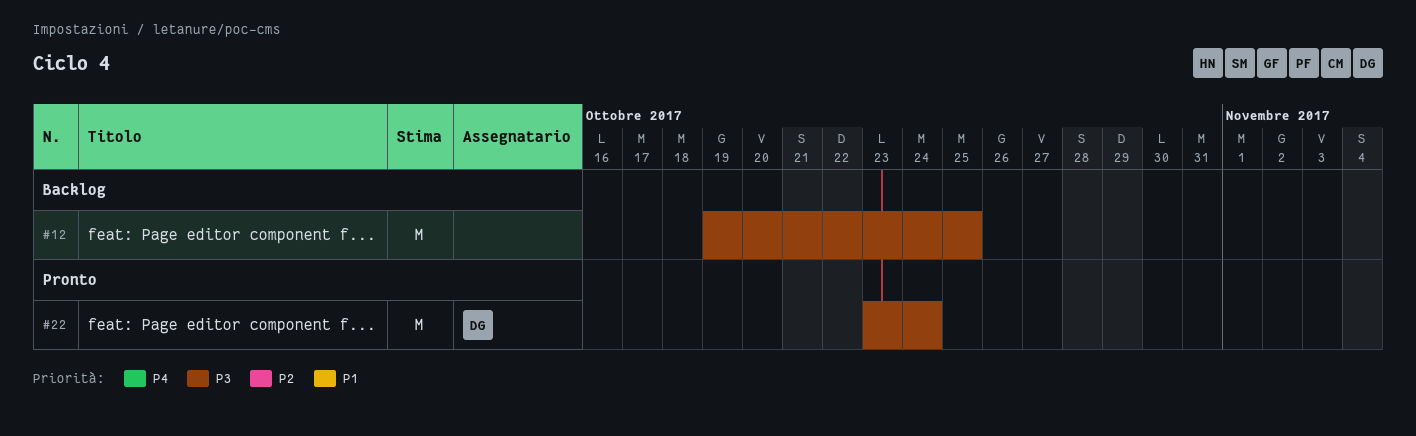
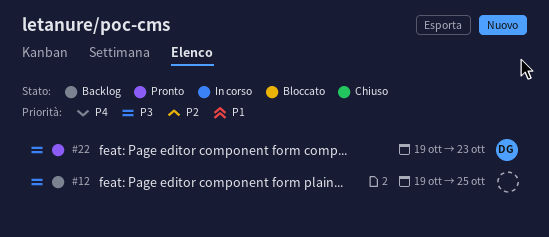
#22, start: Oct 23 -> Oct 19
#22, due: Oct 24 -> Oct 23

